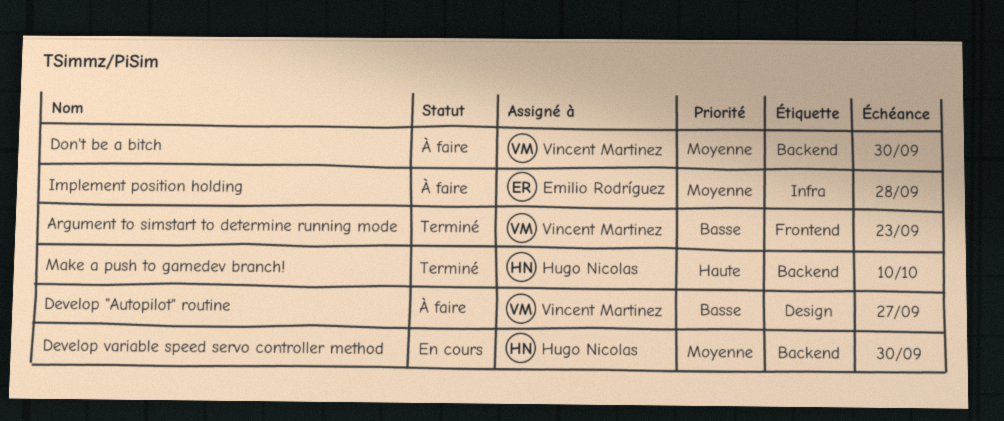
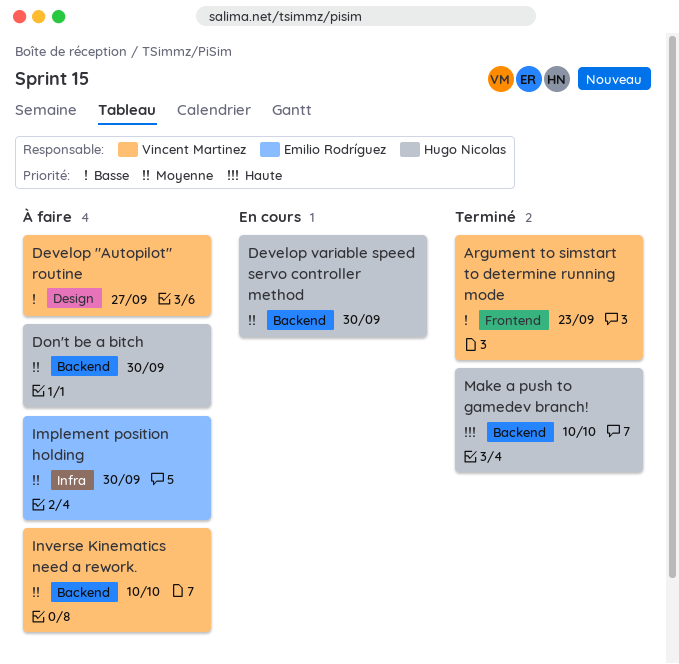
Don't be a bitch, owner: Vincent Martinez -> Hugo Nicolas
Implement position holding, due: Sep 28 -> Sep 30
Inverse Kinematics need a rework.: none -> present

